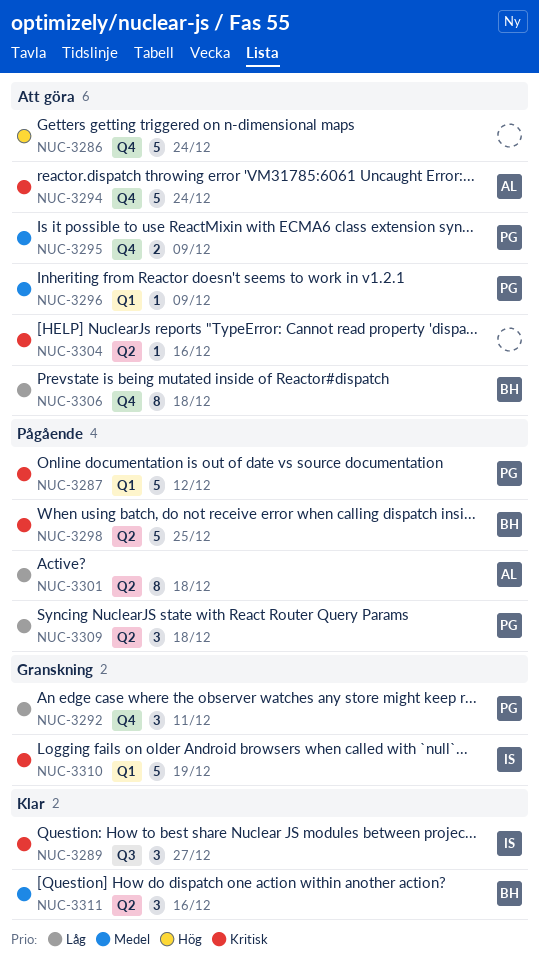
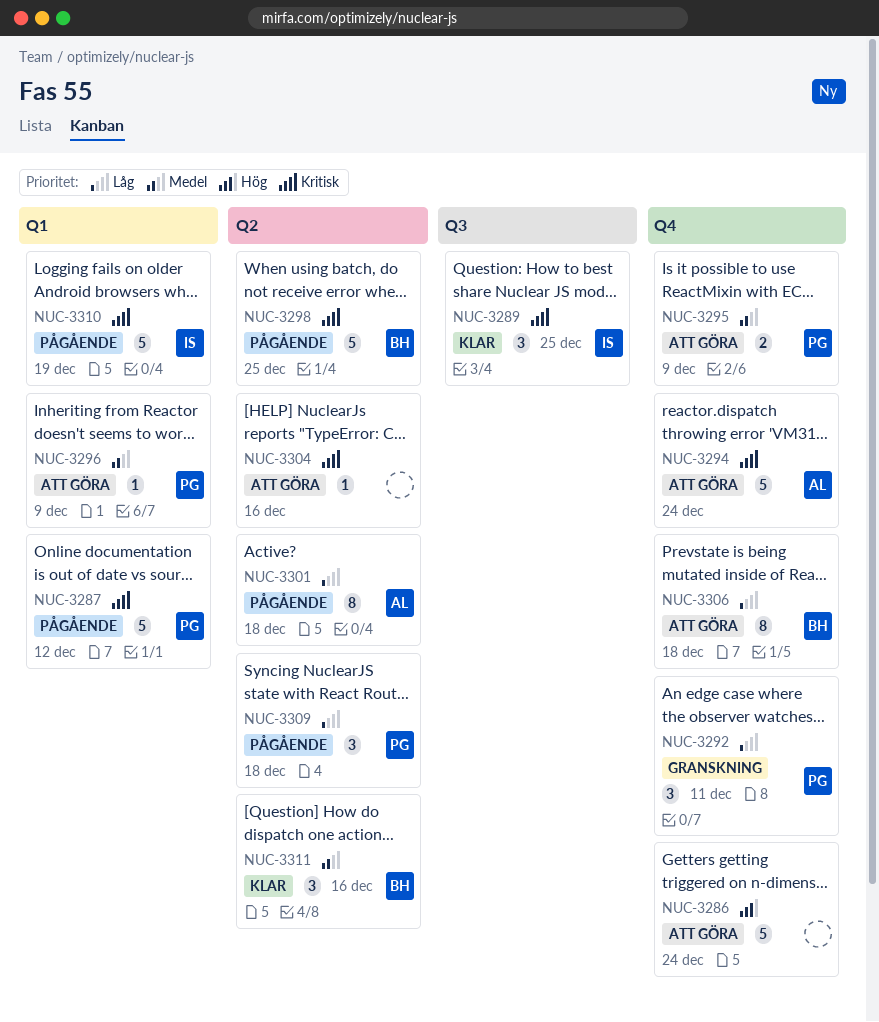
NUC-3289, due: Dec 27 -> Dec 25
NUC-3310, status: Granskning -> Pågående

